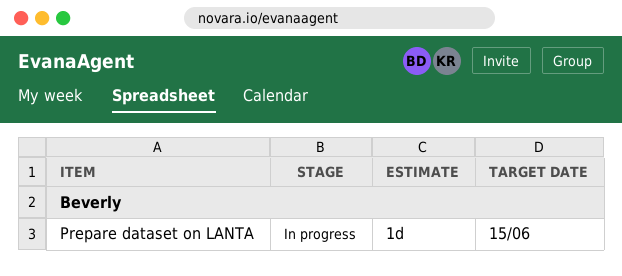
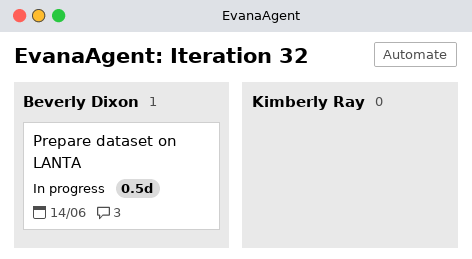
Prepare dataset on LANTA, estimate: 1d -> 0.5d
Prepare dataset on LANTA, due: Jun 15 -> Jun 14

